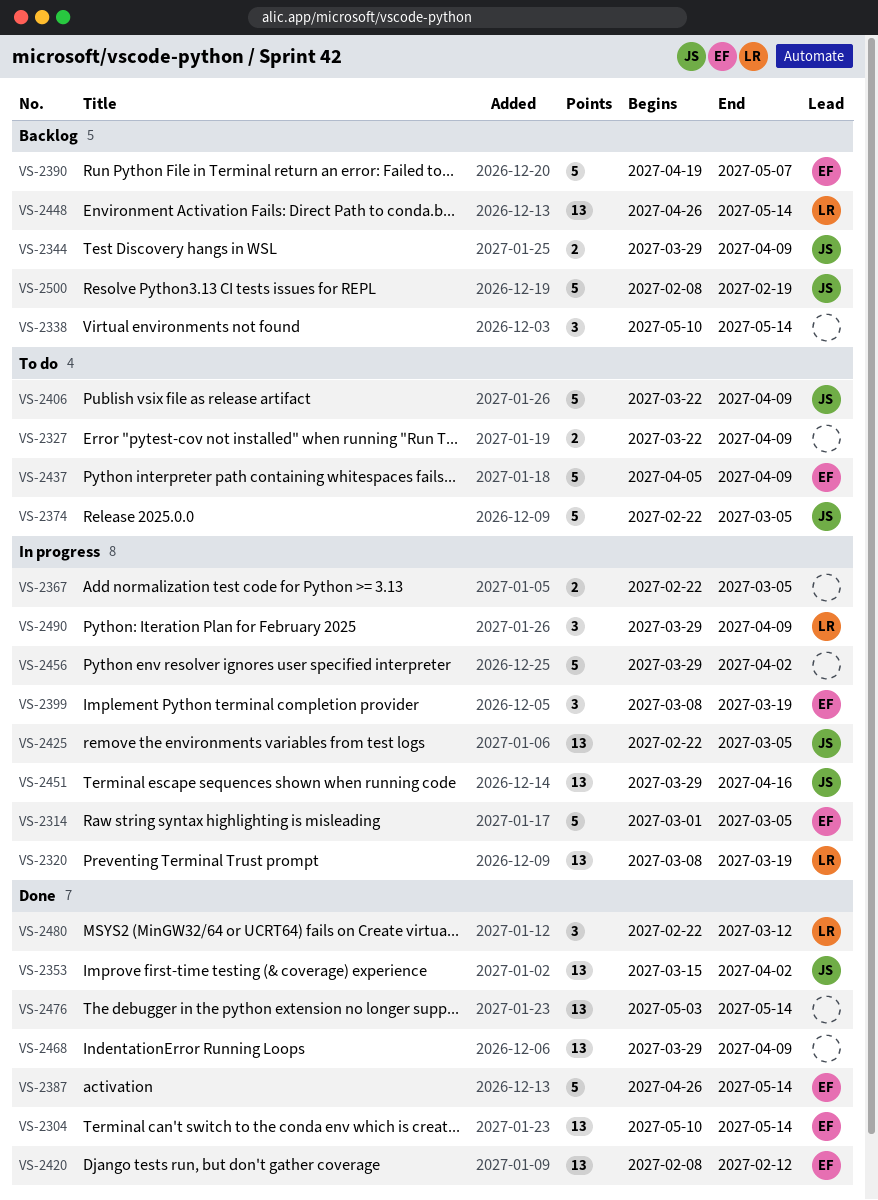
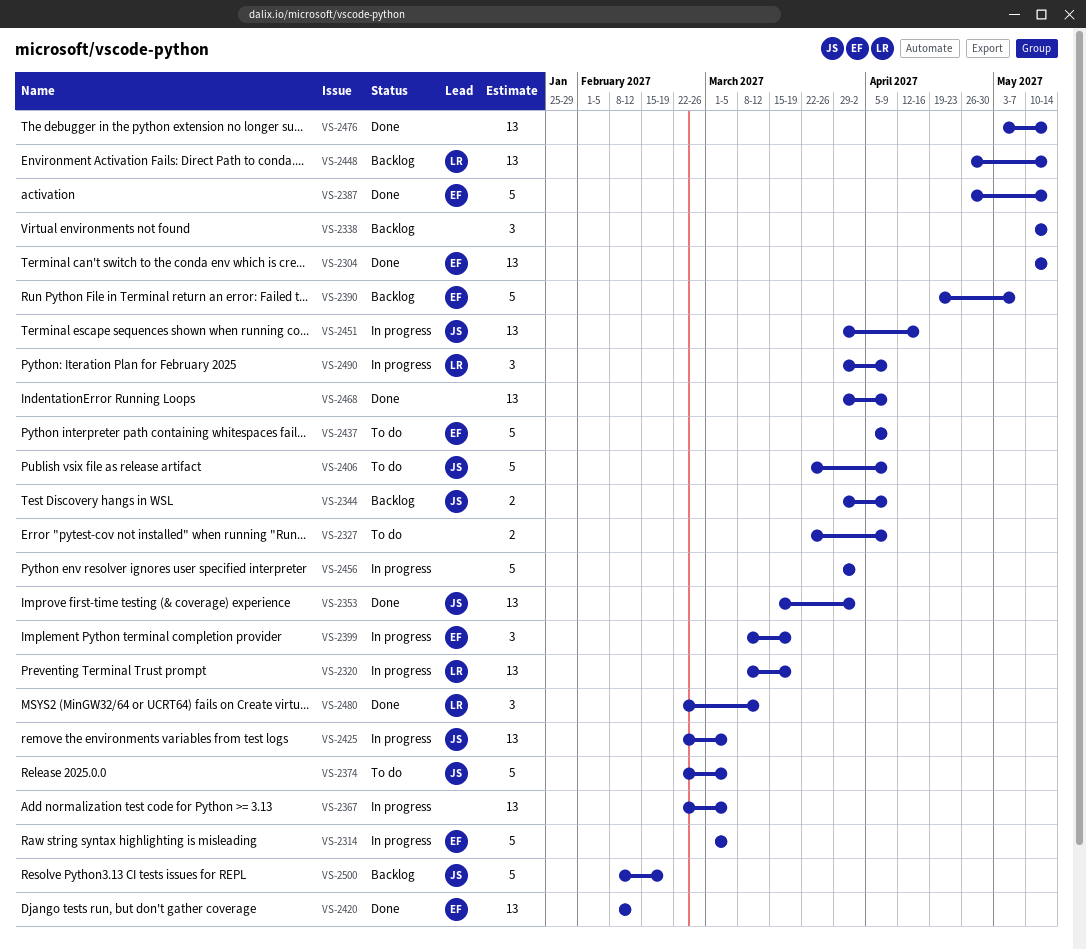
VS-2367, estimate: 2 -> 13

